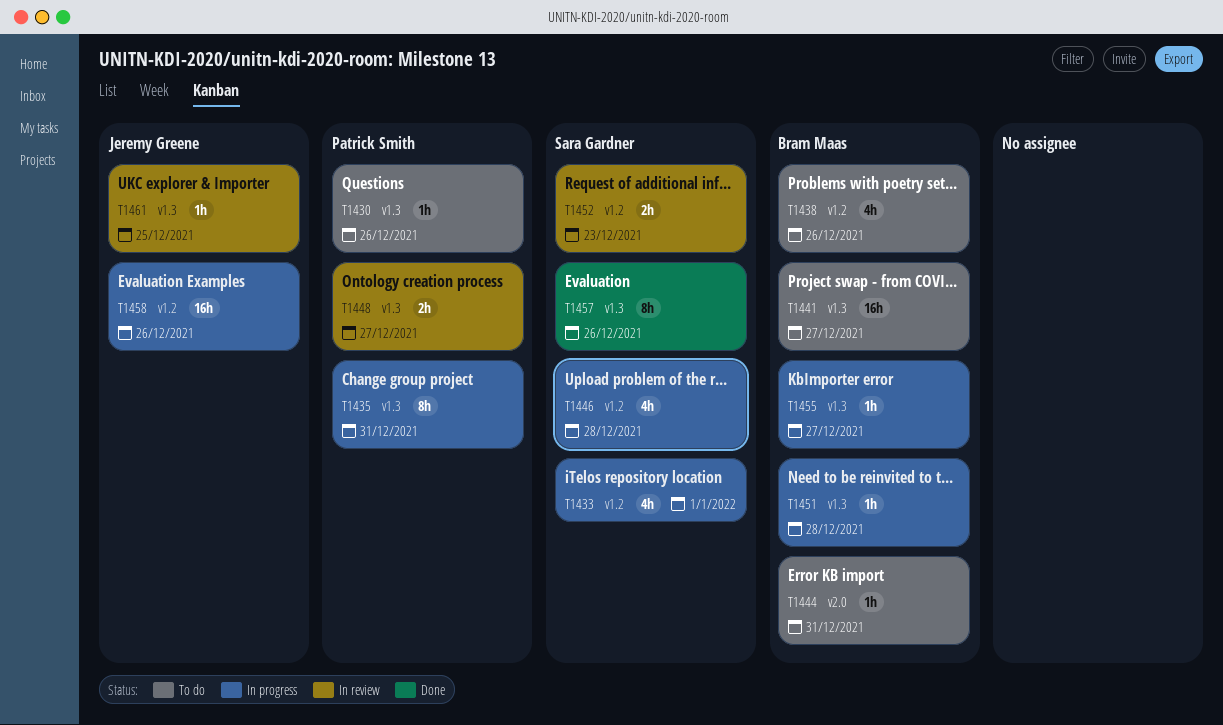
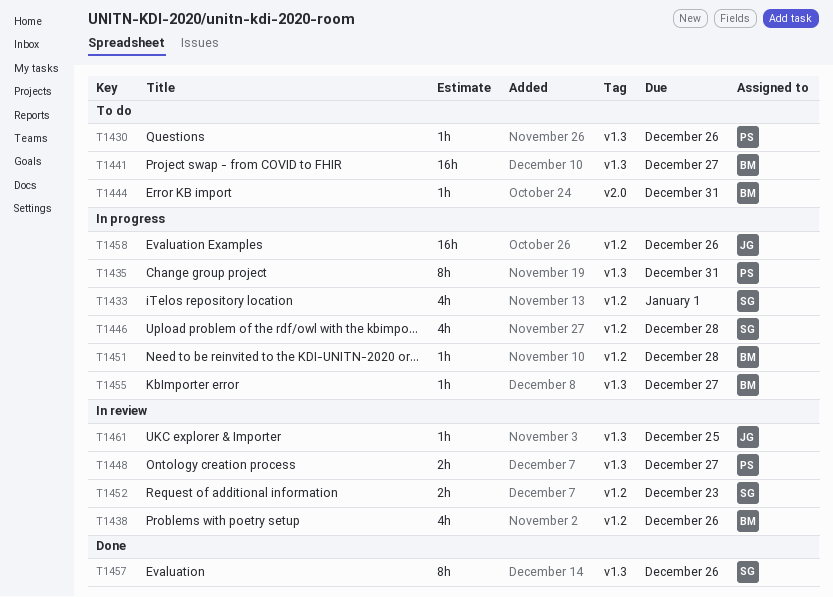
T1438, status: To do -> In review
T1451, label: v1.3 -> v1.2

